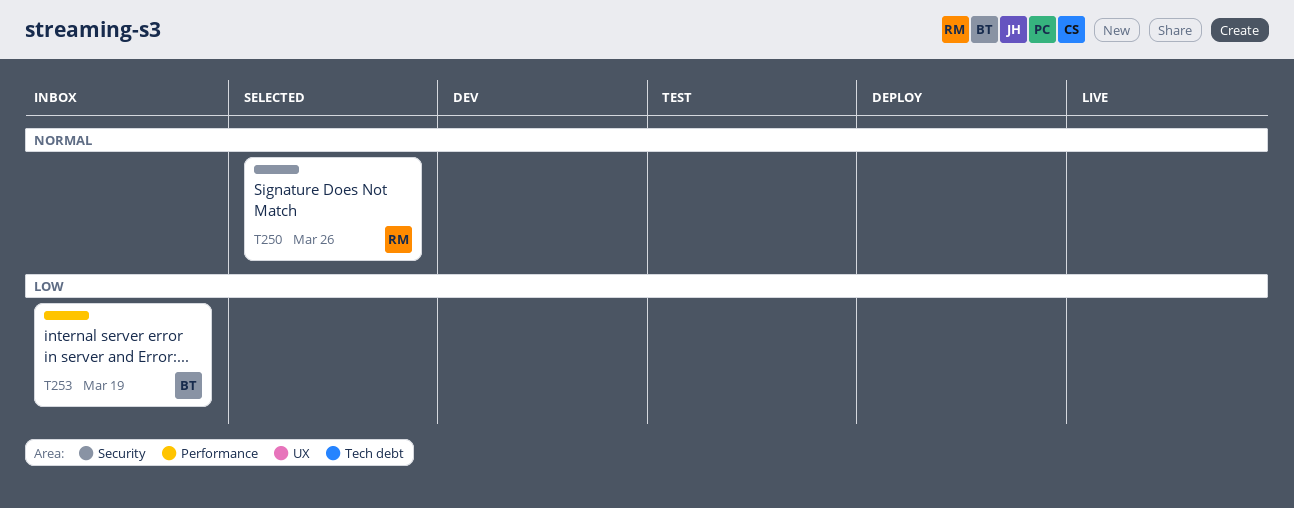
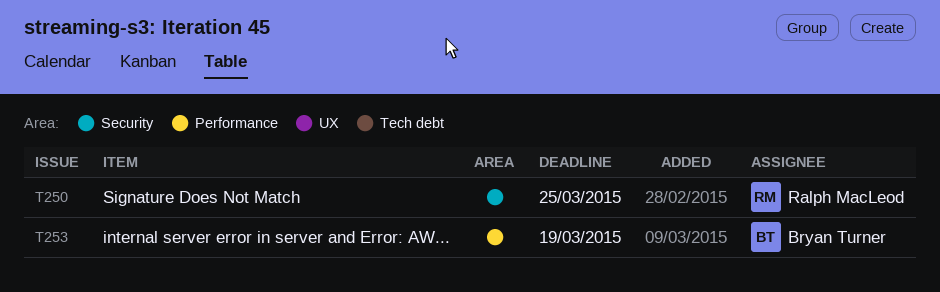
T250, due: Mar 26 -> Mar 25

